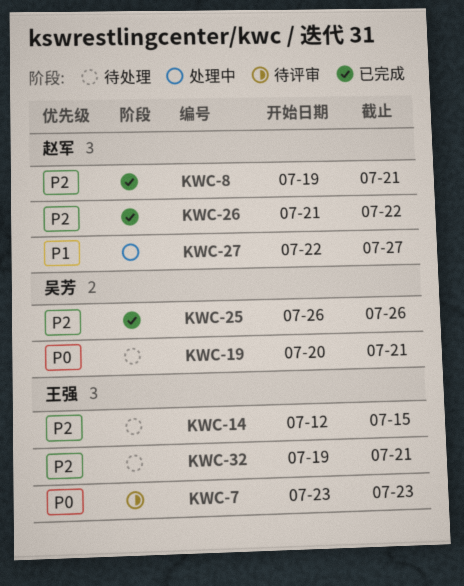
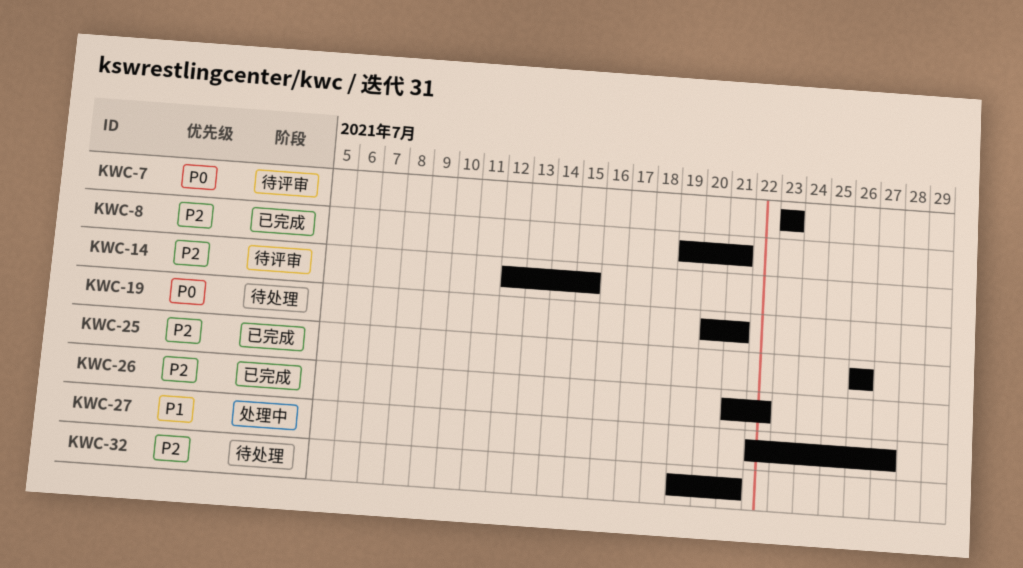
KWC-14, status: 待处理 -> 待评审

